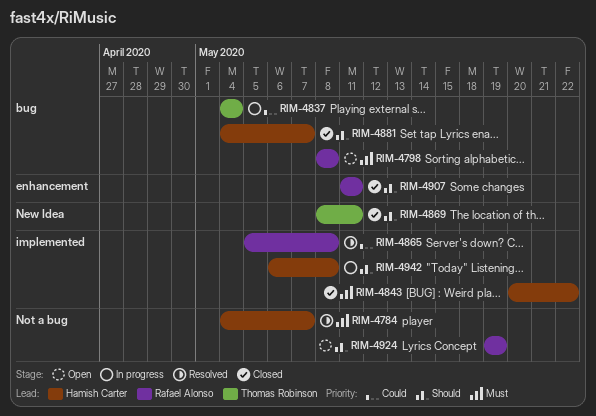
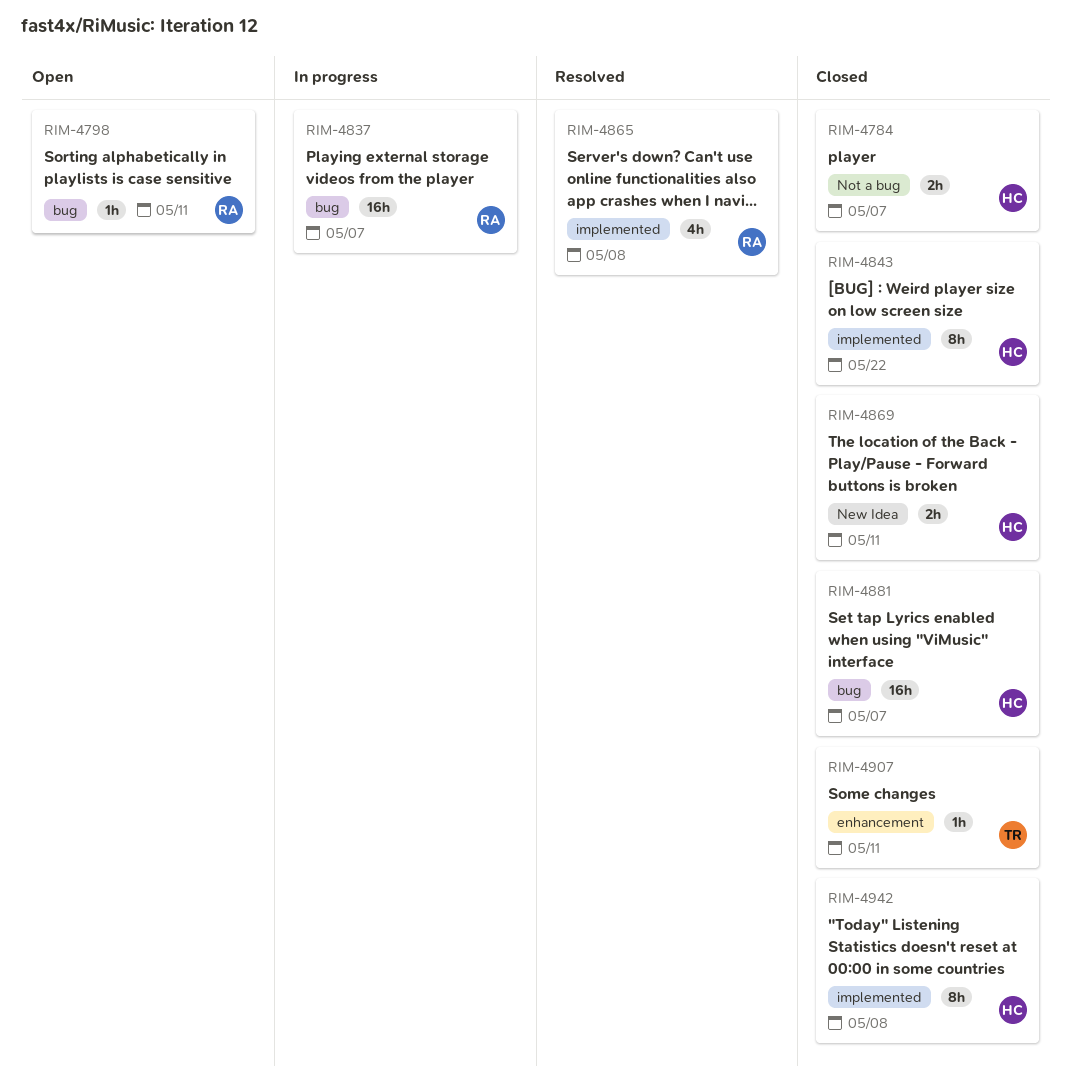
RIM-4784, status: Resolved -> Closed
RIM-4798, due: May 8 -> May 11
RIM-4837, owner: Thomas Robinson -> Rafael Alonso
RIM-4837, due: May 4 -> May 7
RIM-4869, owner: Thomas Robinson -> Hamish Carter
RIM-4907, owner: Rafael Alonso -> Thomas Robinson
RIM-4924: present -> none
RIM-4942, status: In progress -> Closed

